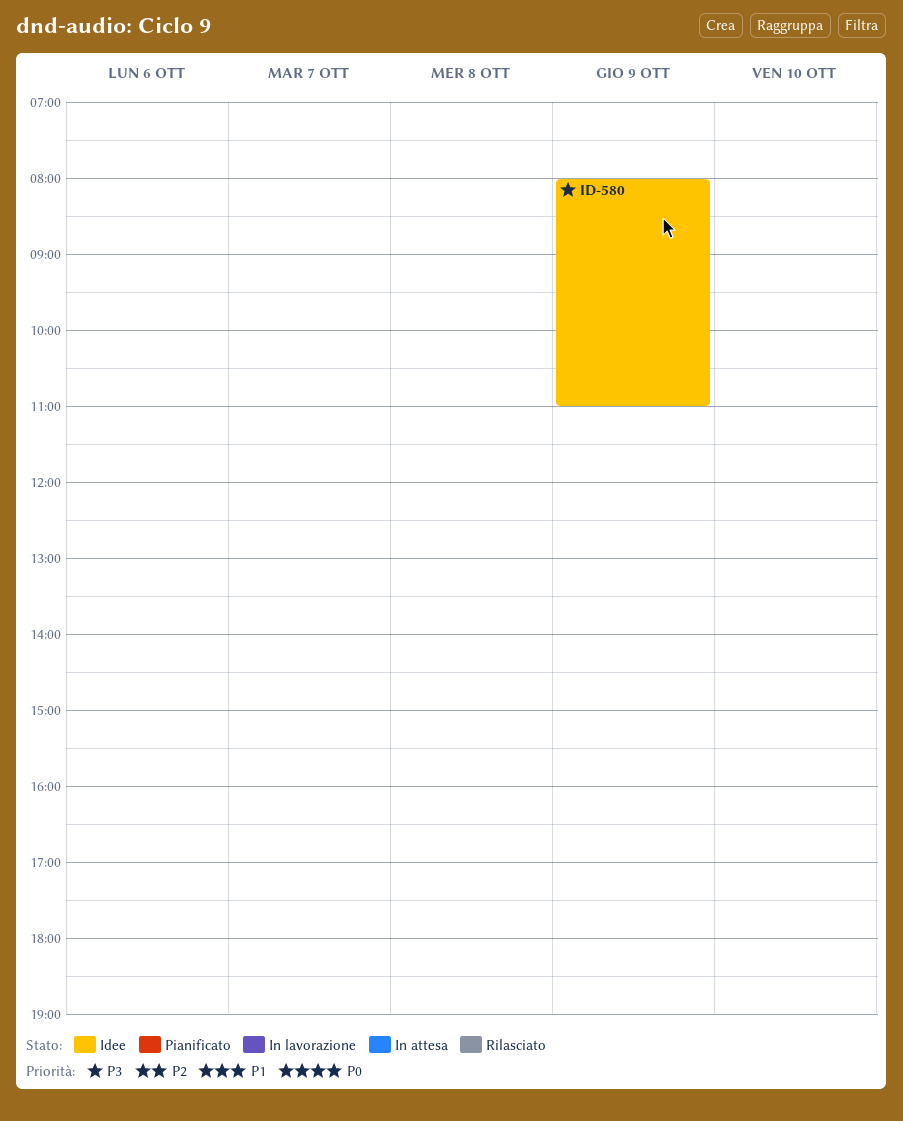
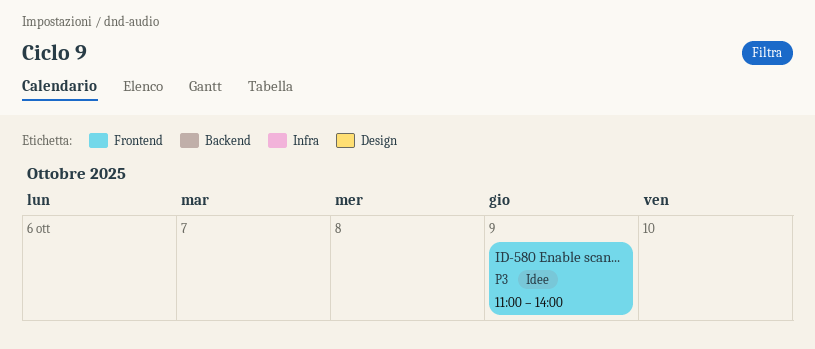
ID-580, begins: 08:00 -> 11:00
ID-580, ends: 11:00 -> 14:00

